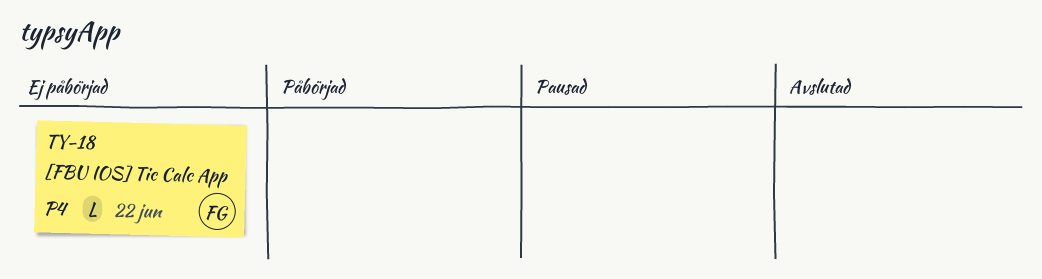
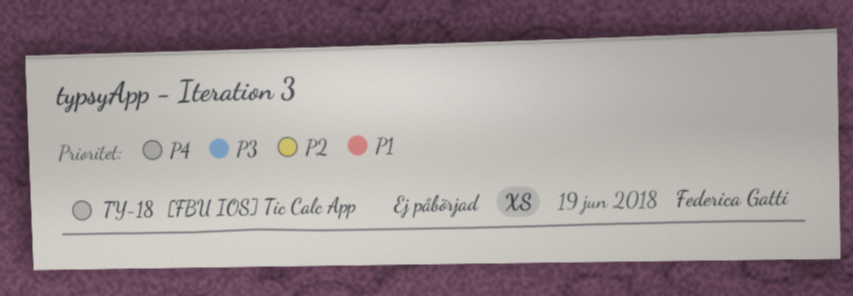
TY-18, estimate: L -> XS
TY-18, due: Jun 22 -> Jun 19

